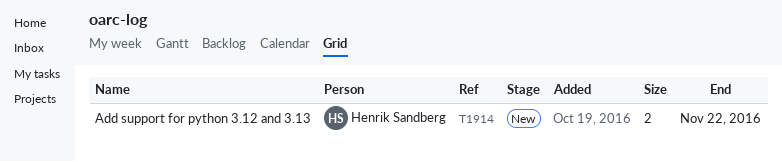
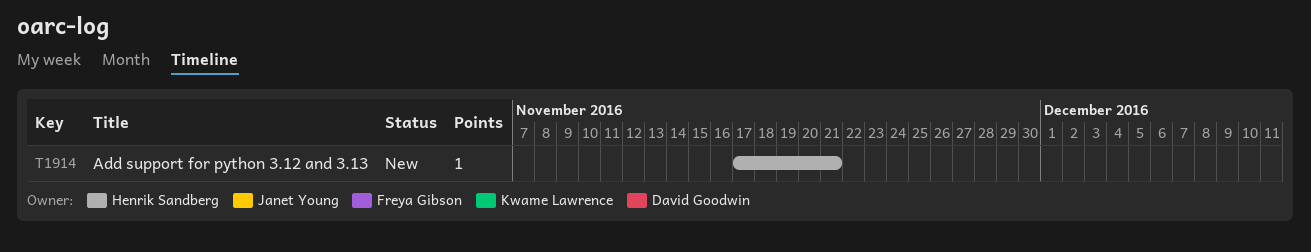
T1914, estimate: 2 -> 1
T1914, due: Nov 22 -> Nov 21

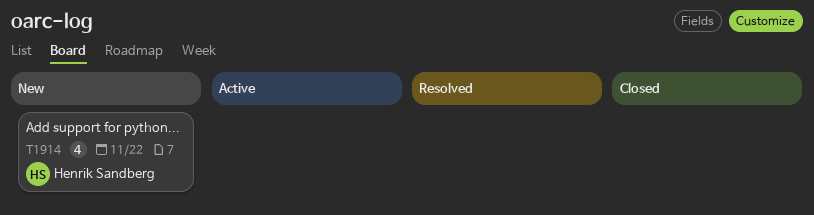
T1914, estimate: 1 -> 4
T1914, due: Nov 21 -> Nov 22

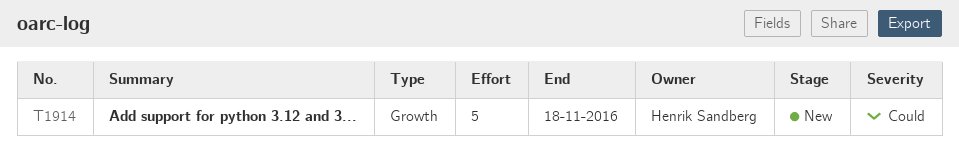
T1914, estimate: 4 -> 5
T1914, due: Nov 22 -> Nov 18

